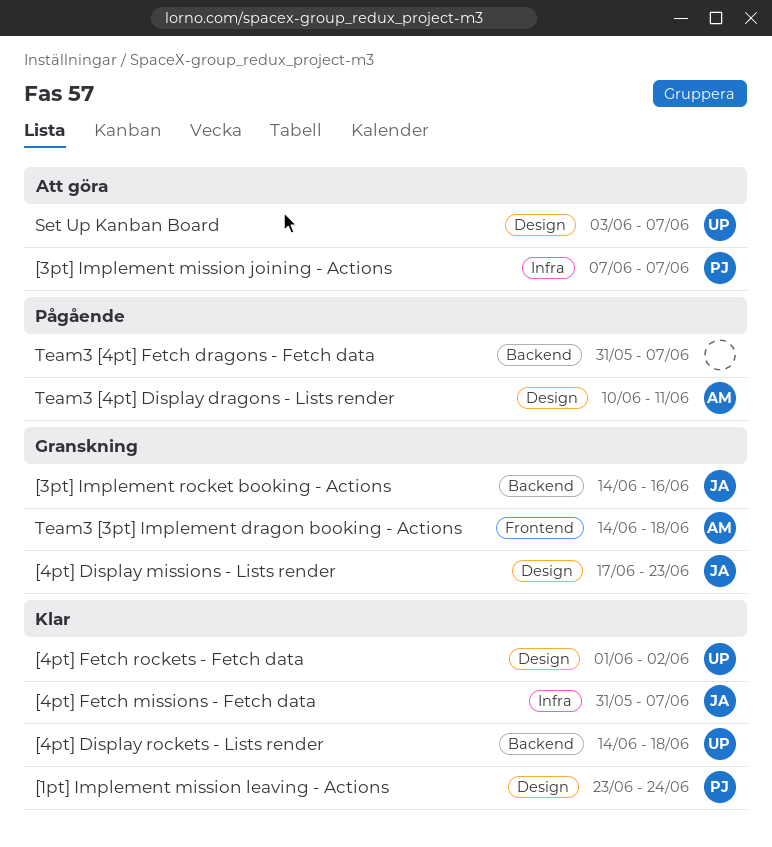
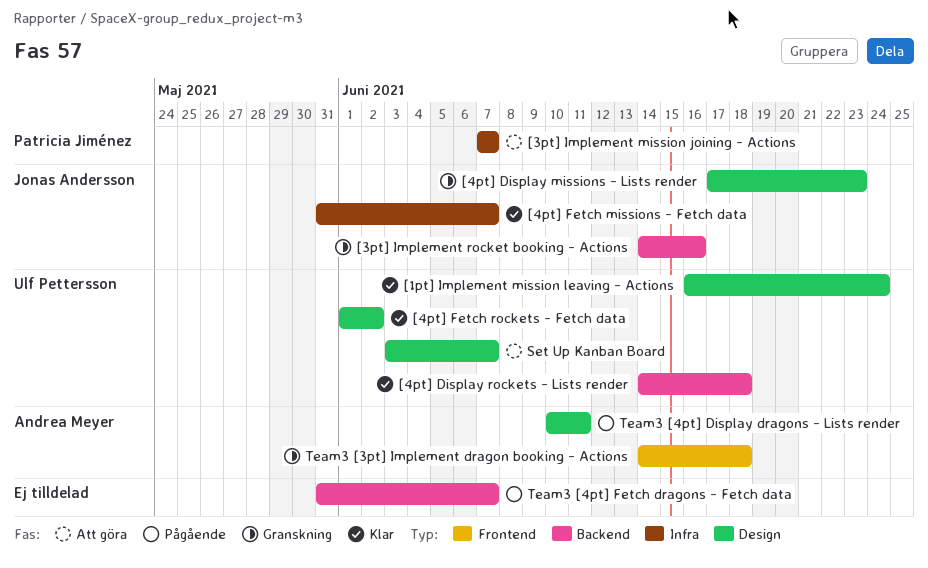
[1pt] Implement mission leaving - Actions, owner: Patricia Jiménez -> Ulf Pettersson
[1pt] Implement mission leaving - Actions, start: Jun 23 -> Jun 16

